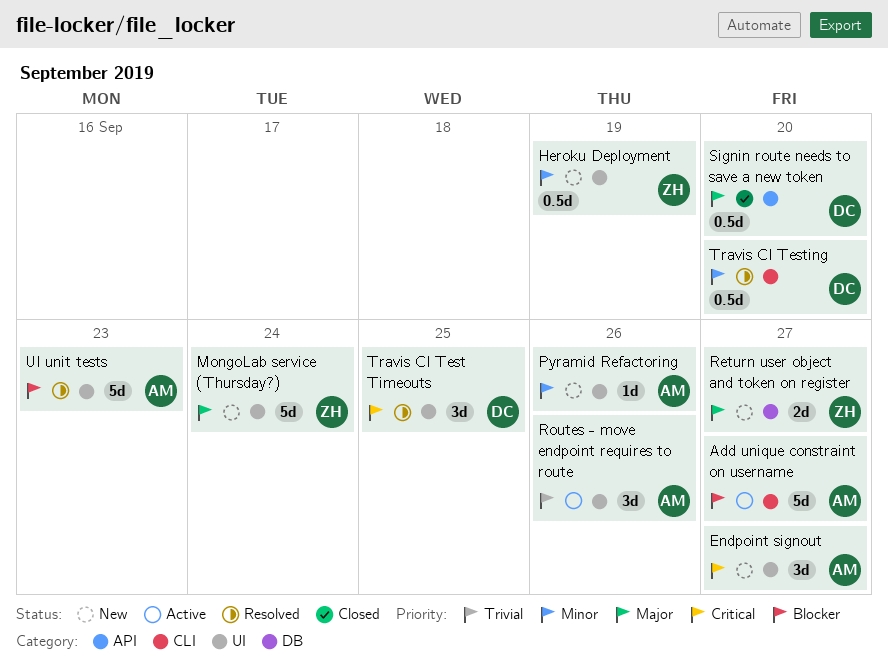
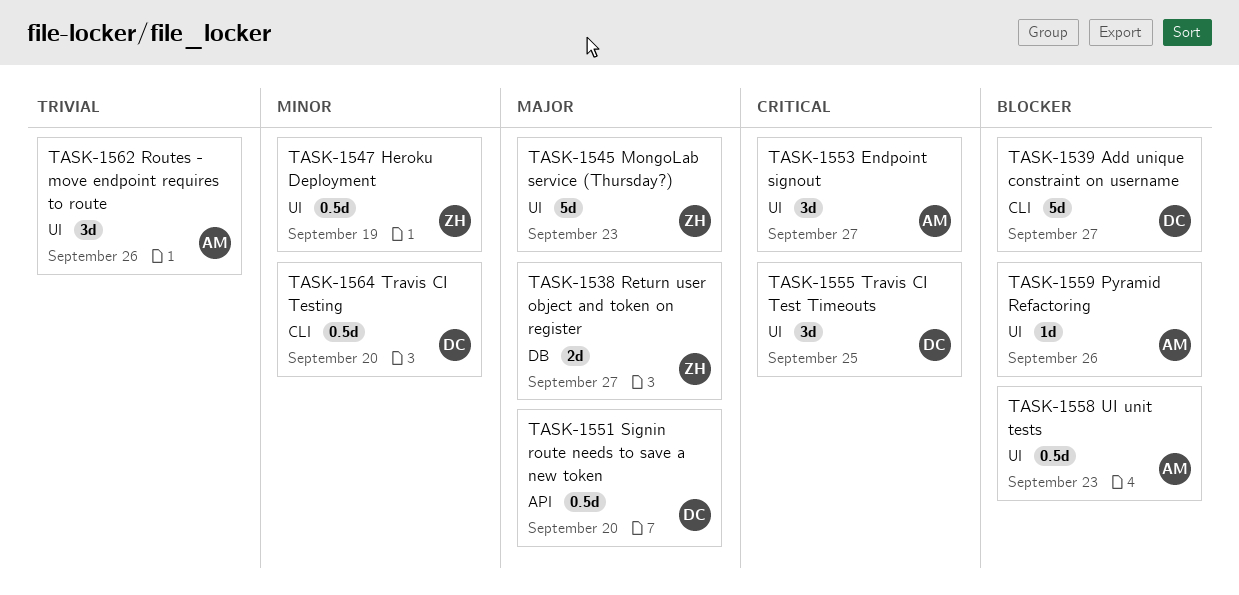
Add unique constraint on username, owner: AM -> DC
MongoLab service (Thursday?), due: Sep 24 -> Sep 23
Pyramid Refactoring, priority: Minor -> Blocker
UI unit tests, estimate: 5d -> 0.5d

